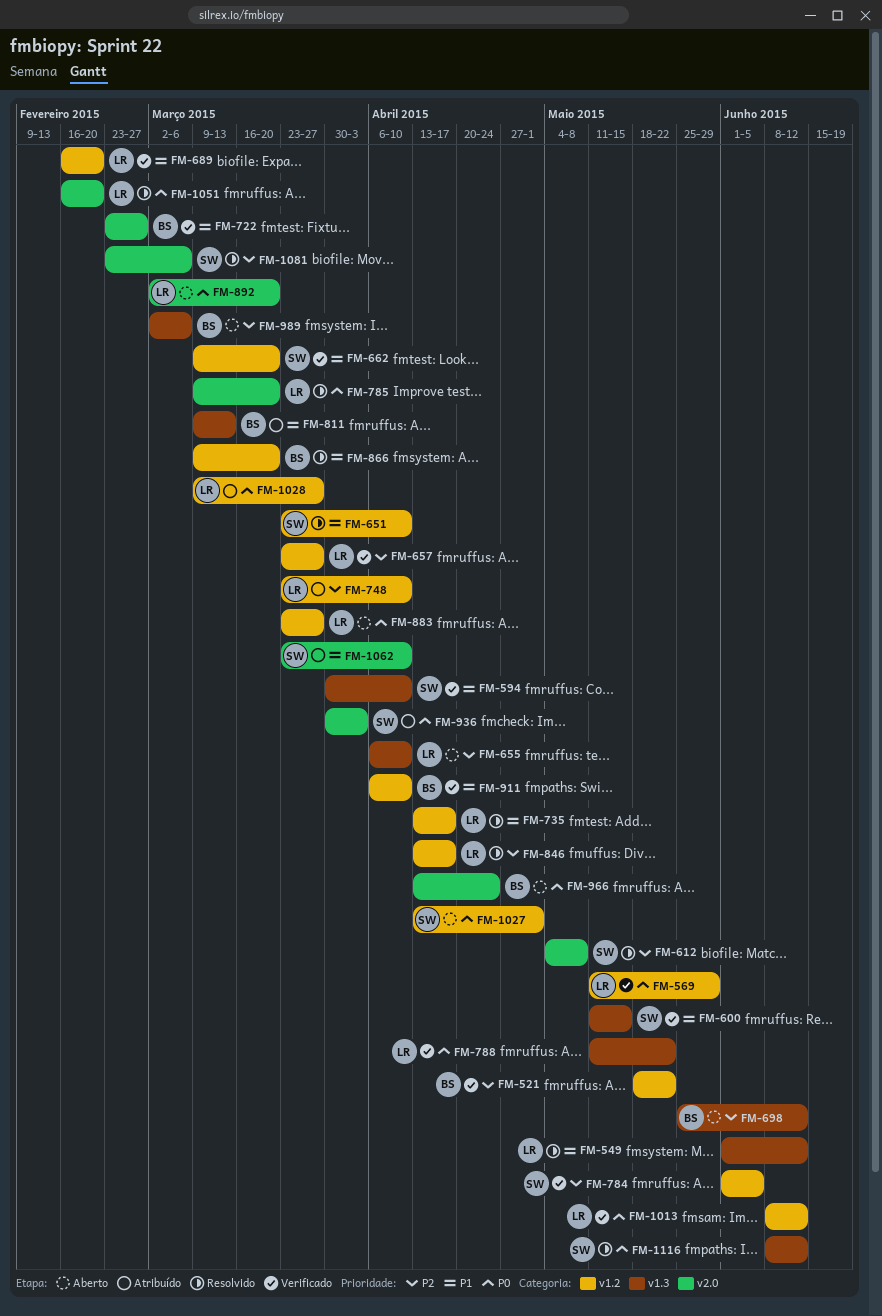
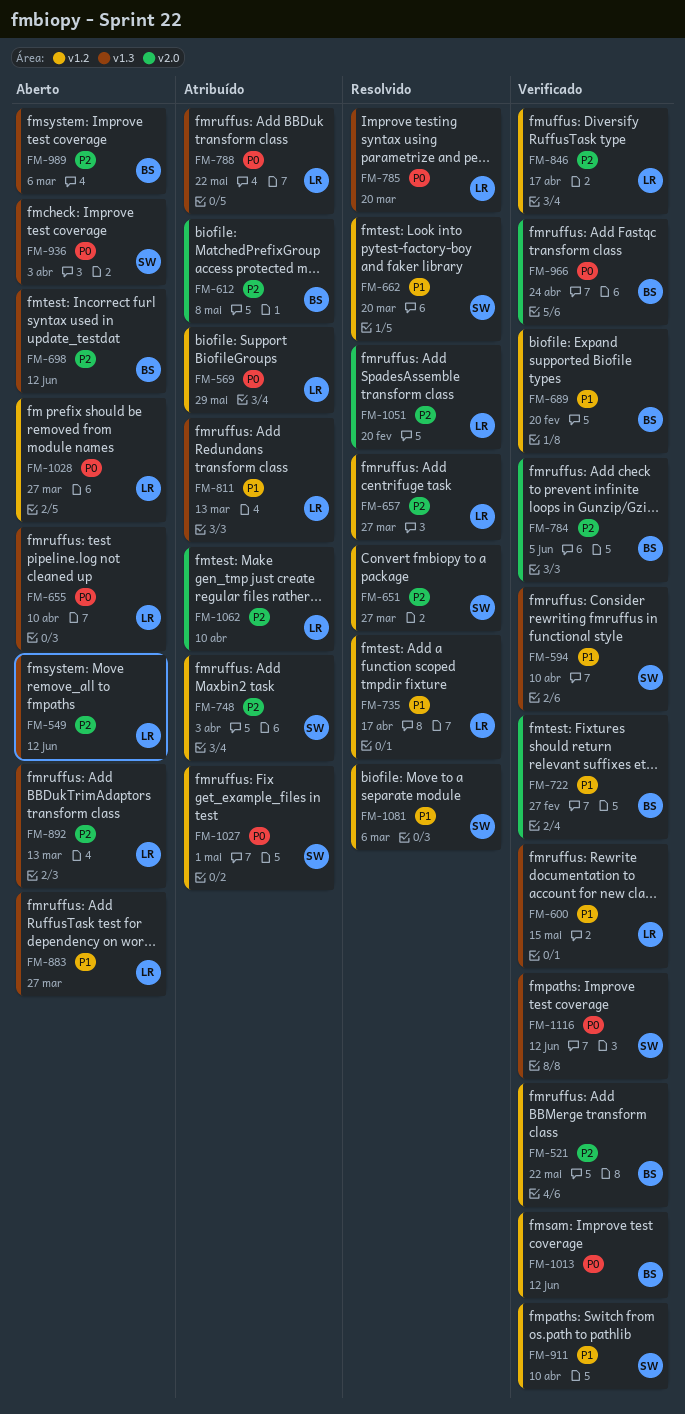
FM-549, status: Resolvido -> Aberto
FM-549, priority: P1 -> P2
FM-569, status: Verificado -> Atribuído
FM-600, owner: SW -> LR
FM-612, status: Resolvido -> Atribuído
FM-612, owner: SW -> BS
FM-651, priority: P1 -> P2
FM-651, due: Apr 10 -> Mar 27
FM-655, priority: P2 -> P0
FM-657, status: Verificado -> Resolvido
FM-662, status: Verificado -> Resolvido
FM-689, owner: LR -> BS
FM-748, owner: LR -> SW
FM-748, due: Apr 10 -> Apr 3
FM-784, owner: SW -> BS
FM-784, label: v1.2 -> v2.0
FM-785, label: v2.0 -> v1.3
FM-788, status: Verificado -> Atribuído
FM-811, owner: BS -> LR
FM-846, status: Resolvido -> Verificado
FM-866: present -> none
FM-883, priority: P0 -> P1
FM-883, label: v1.2 -> v1.3
FM-892, priority: P0 -> P2
FM-892, label: v2.0 -> v1.3
FM-892, due: Mar 20 -> Mar 13
FM-911, owner: BS -> SW
FM-936, status: Atribuído -> Aberto
FM-936, label: v2.0 -> v1.3
FM-966, status: Aberto -> Verificado
FM-1013, owner: LR -> BS
FM-1027, status: Aberto -> Atribuído
FM-1028, status: Atribuído -> Aberto
FM-1051, priority: P0 -> P2
FM-1062, owner: SW -> LR
FM-1062, priority: P1 -> P2
FM-1081, priority: P2 -> P1
FM-1081, label: v2.0 -> v1.2
FM-1116, status: Resolvido -> Verificado

